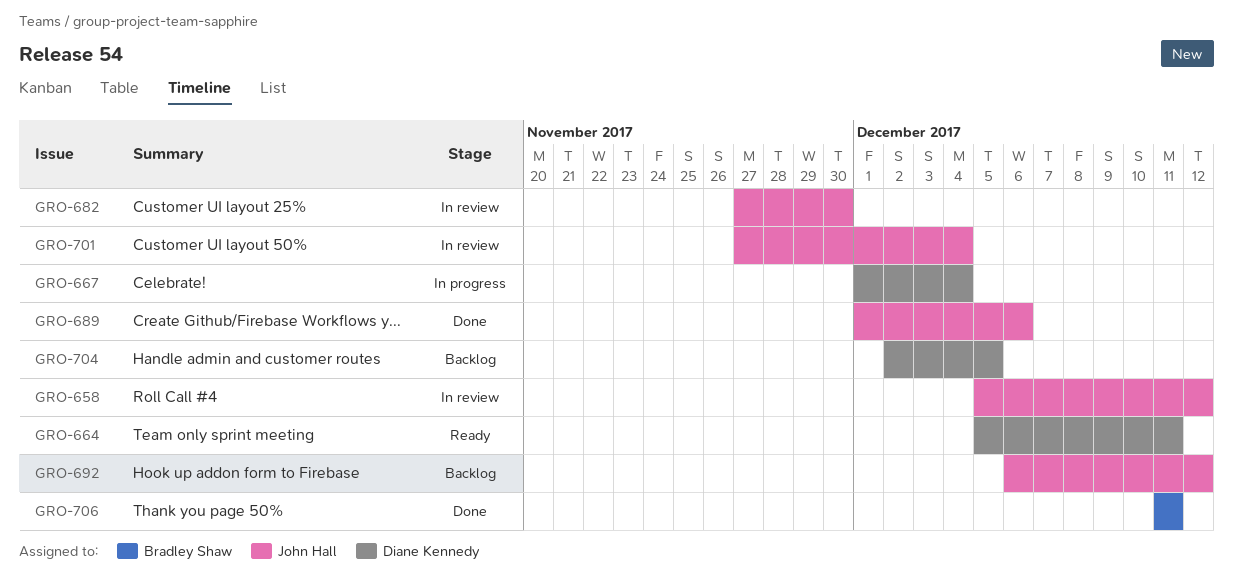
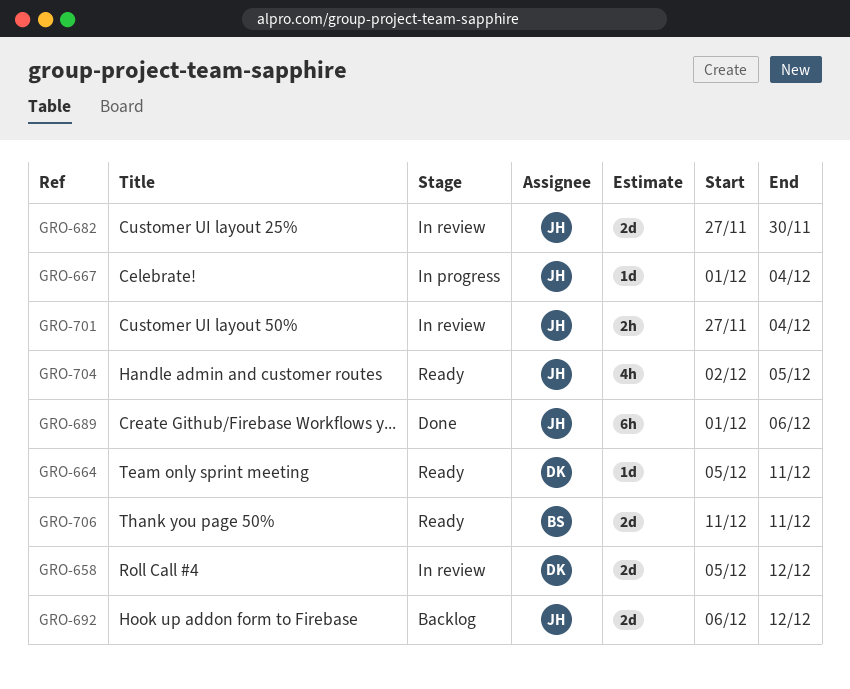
GRO-658, owner: John Hall -> Diane Kennedy
GRO-667, owner: Diane Kennedy -> John Hall
GRO-704, status: Backlog -> Ready
GRO-704, owner: Diane Kennedy -> John Hall
GRO-706, status: Done -> Ready

